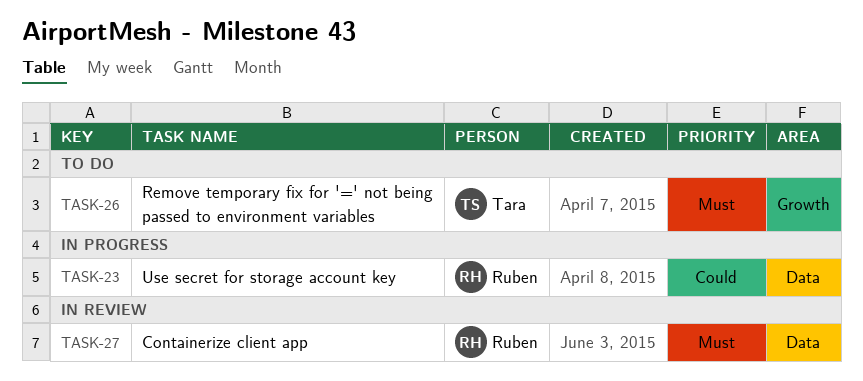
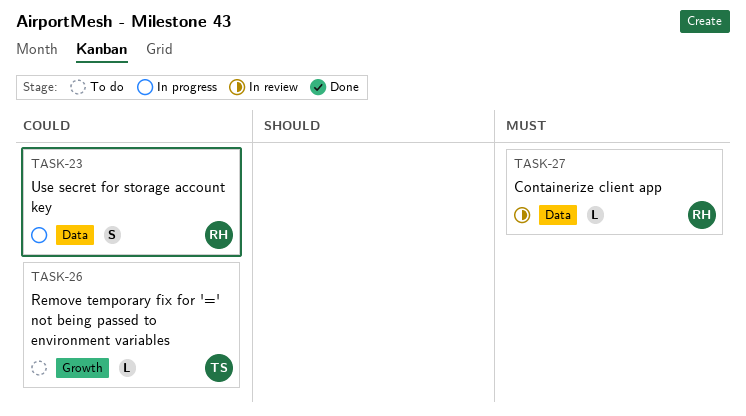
TASK-26, priority: Must -> Could

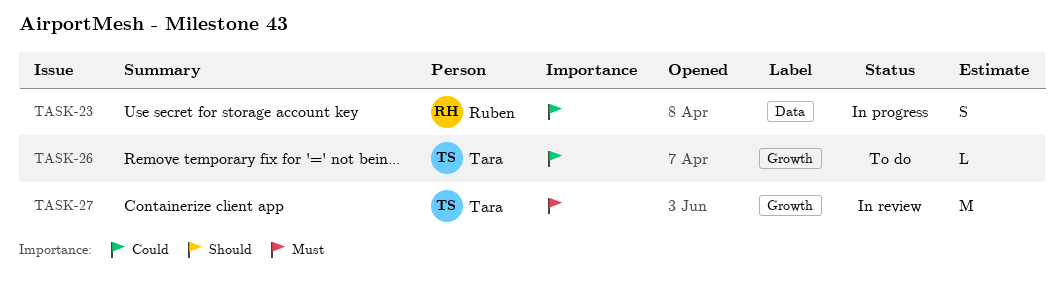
TASK-27, owner: Ruben -> Tara
TASK-27, label: Data -> Growth
TASK-27, estimate: L -> M

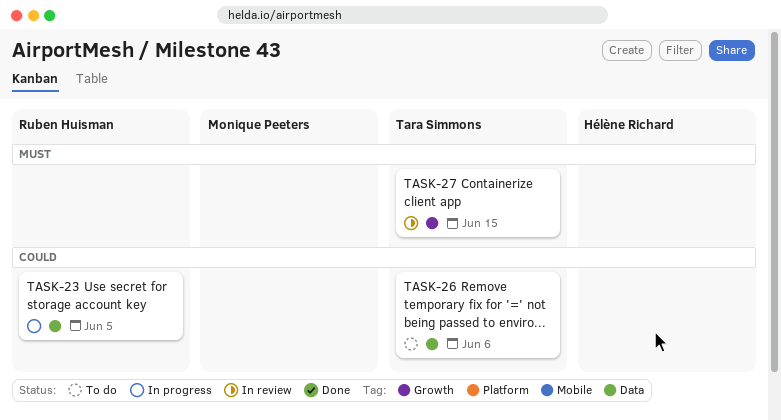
TASK-26, label: Growth -> Data

